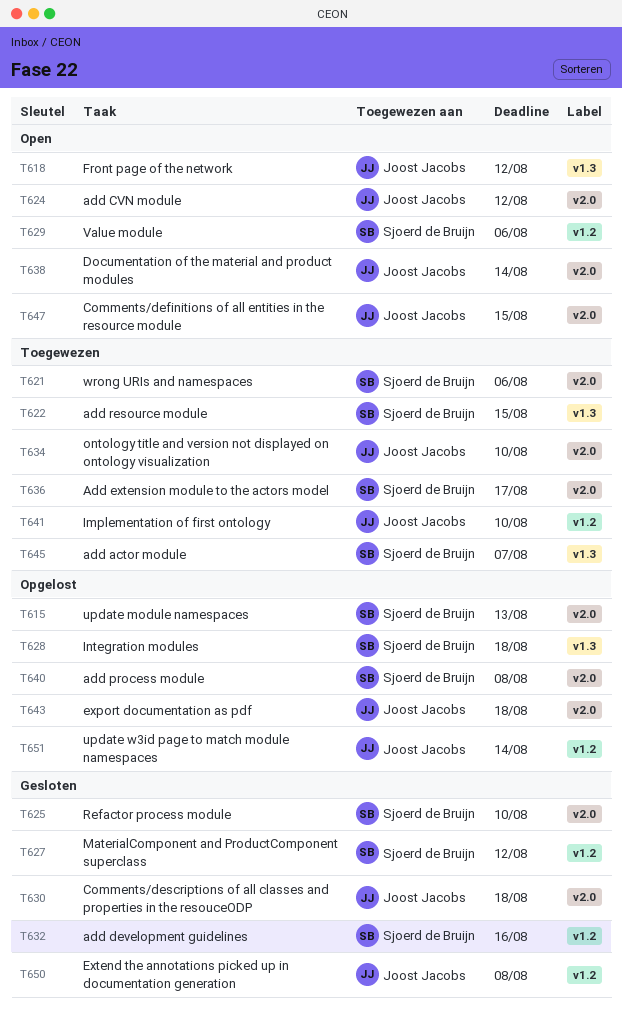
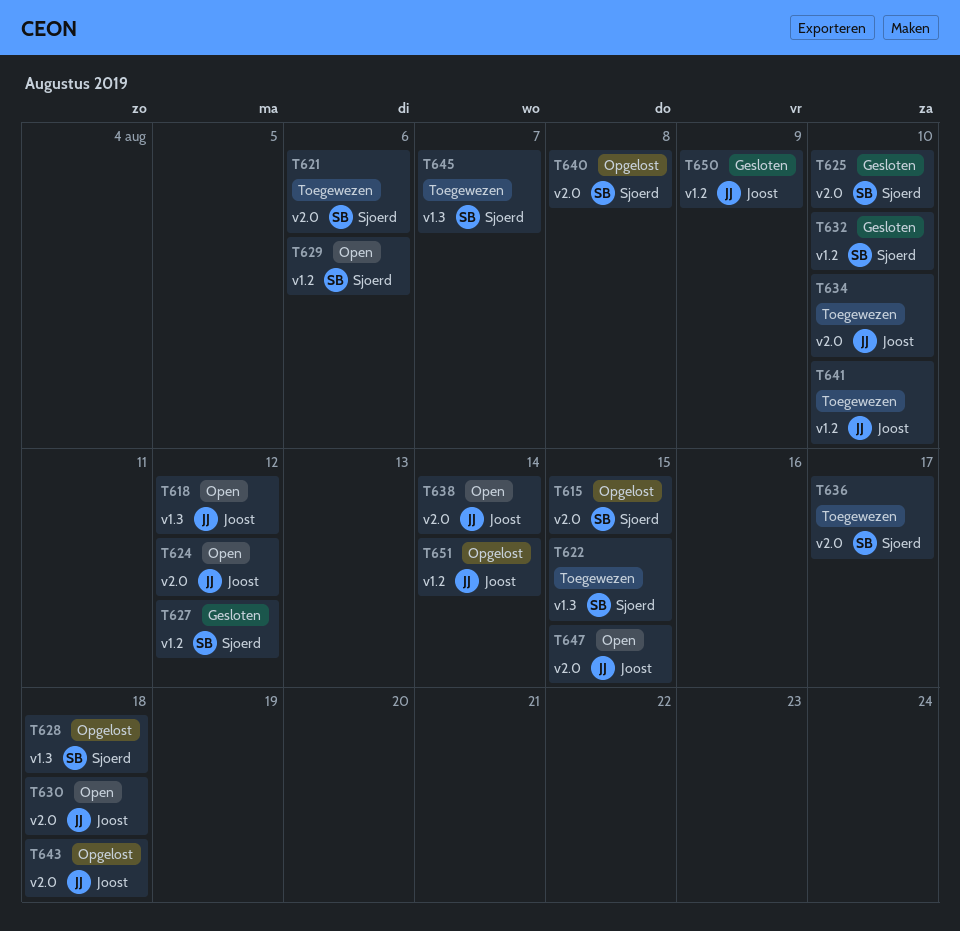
T615, due: Aug 13 -> Aug 15
T630, status: Gesloten -> Open
T632, due: Aug 16 -> Aug 10
T650, due: Aug 8 -> Aug 9

